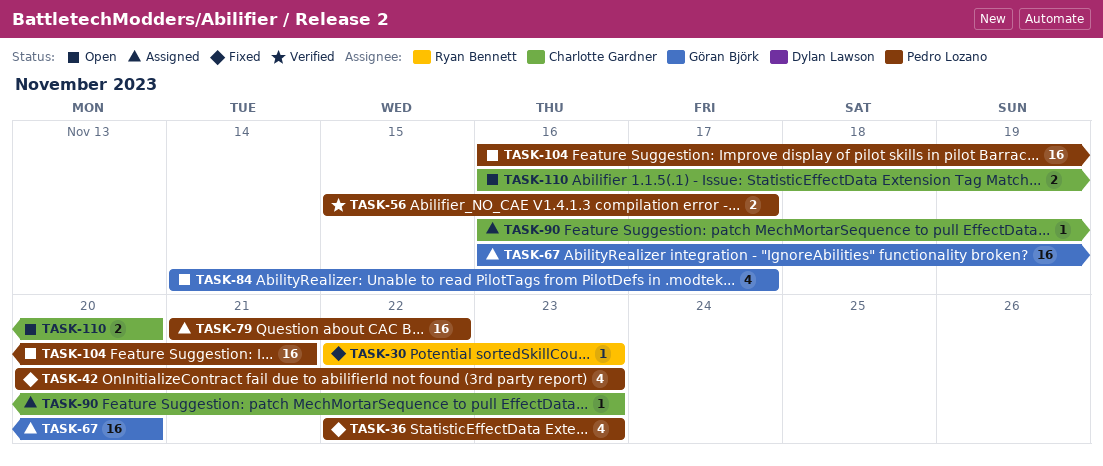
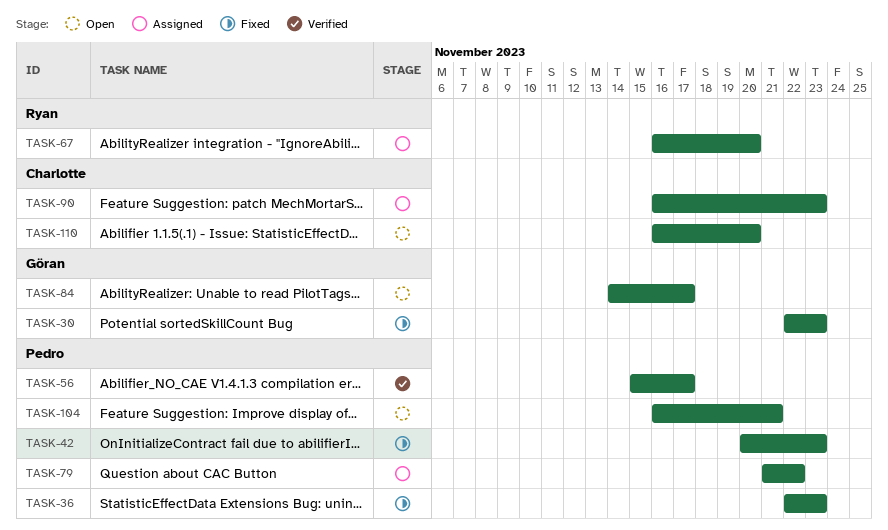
TASK-30, owner: Ryan Bennett -> Göran Björk
TASK-67, owner: Göran Björk -> Ryan Bennett

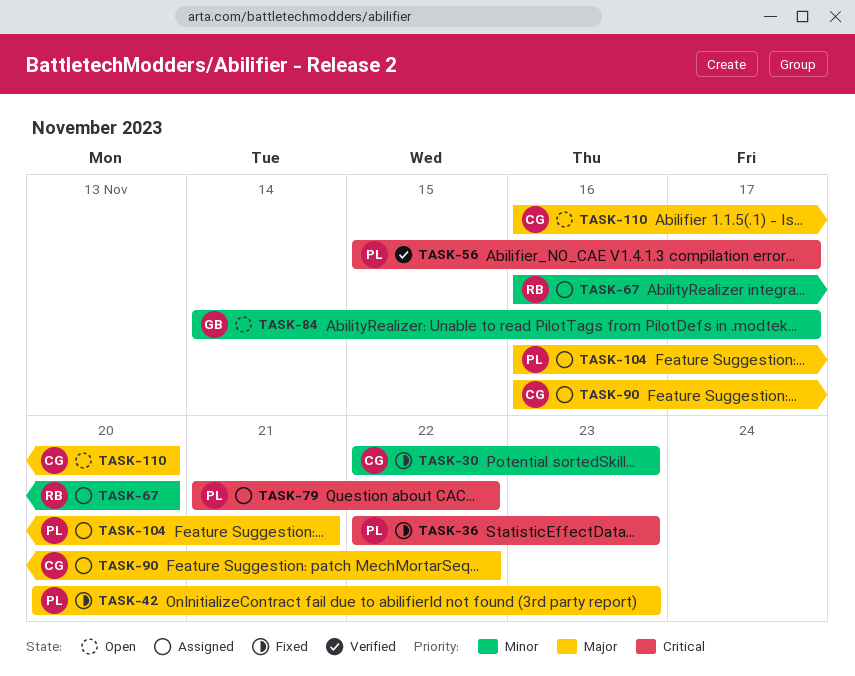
TASK-30, owner: Göran -> Charlotte
TASK-90, due: Nov 23 -> Nov 22
TASK-104, status: Open -> Assigned

